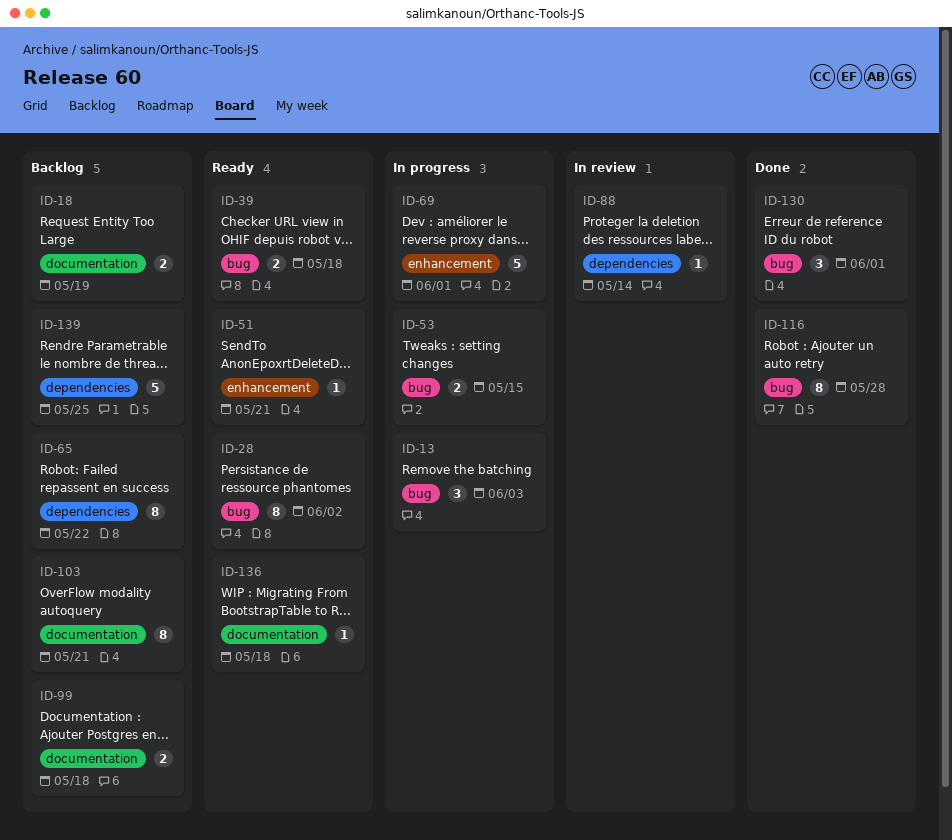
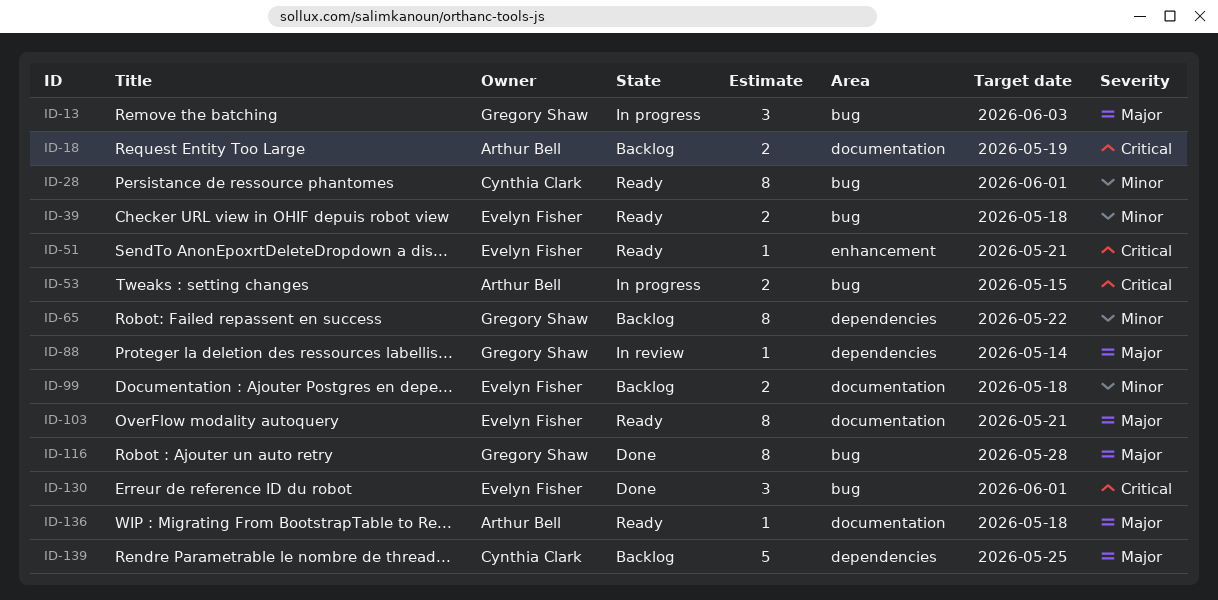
ID-28, due: Jun 2 -> Jun 1
ID-69: present -> none
ID-103, status: Backlog -> Ready

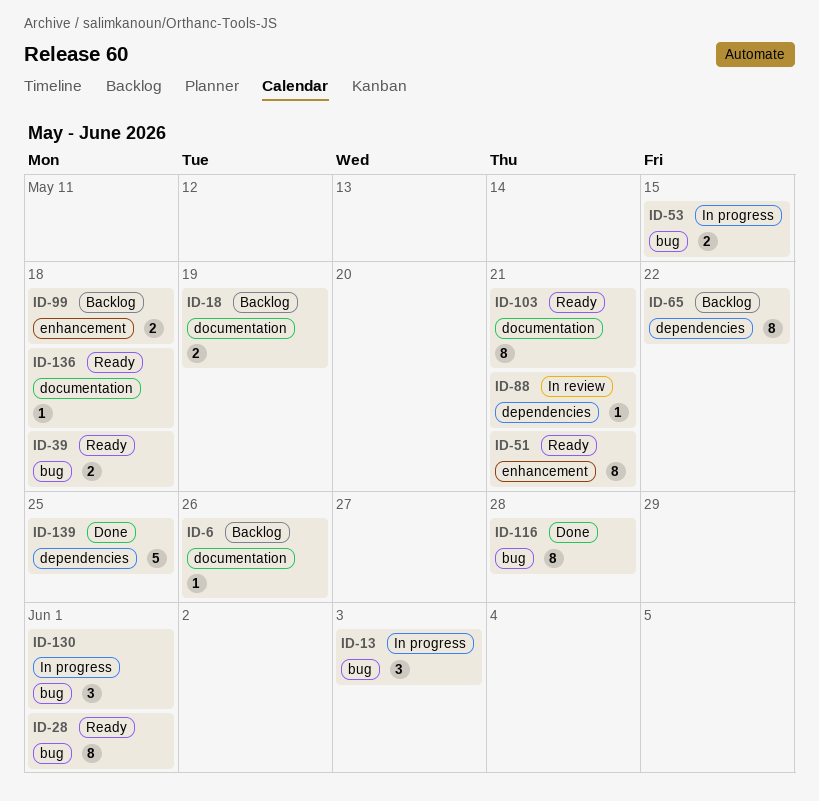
ID-6: none -> present
ID-51, estimate: 1 -> 8
ID-88, due: May 14 -> May 21
ID-99, label: documentation -> enhancement
ID-130, status: Done -> In progress
ID-139, status: Backlog -> Done

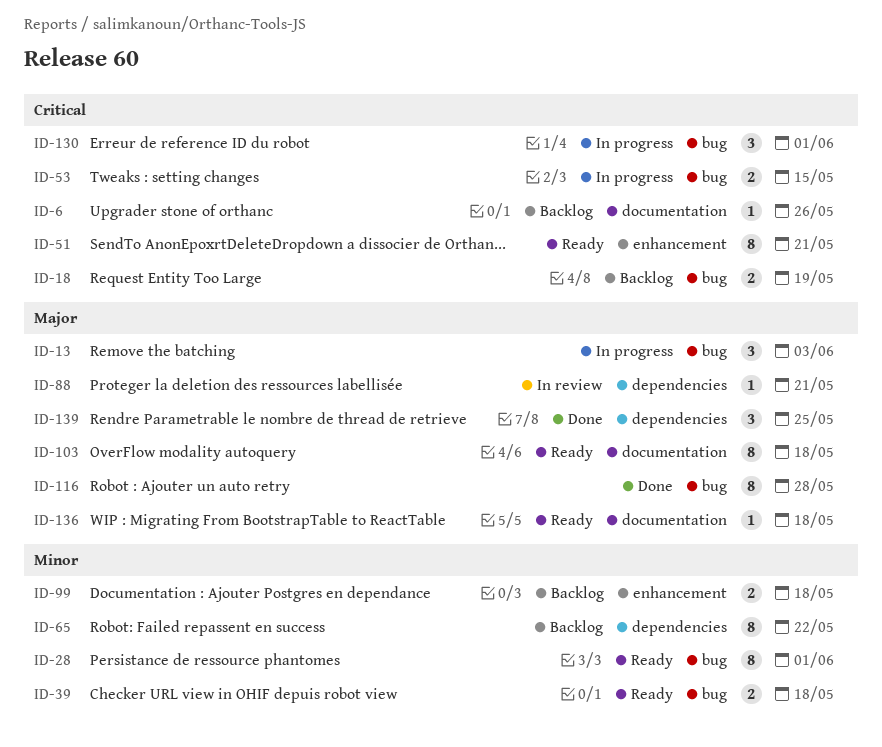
ID-18, label: documentation -> bug
ID-103, due: May 21 -> May 18
ID-139, estimate: 5 -> 3

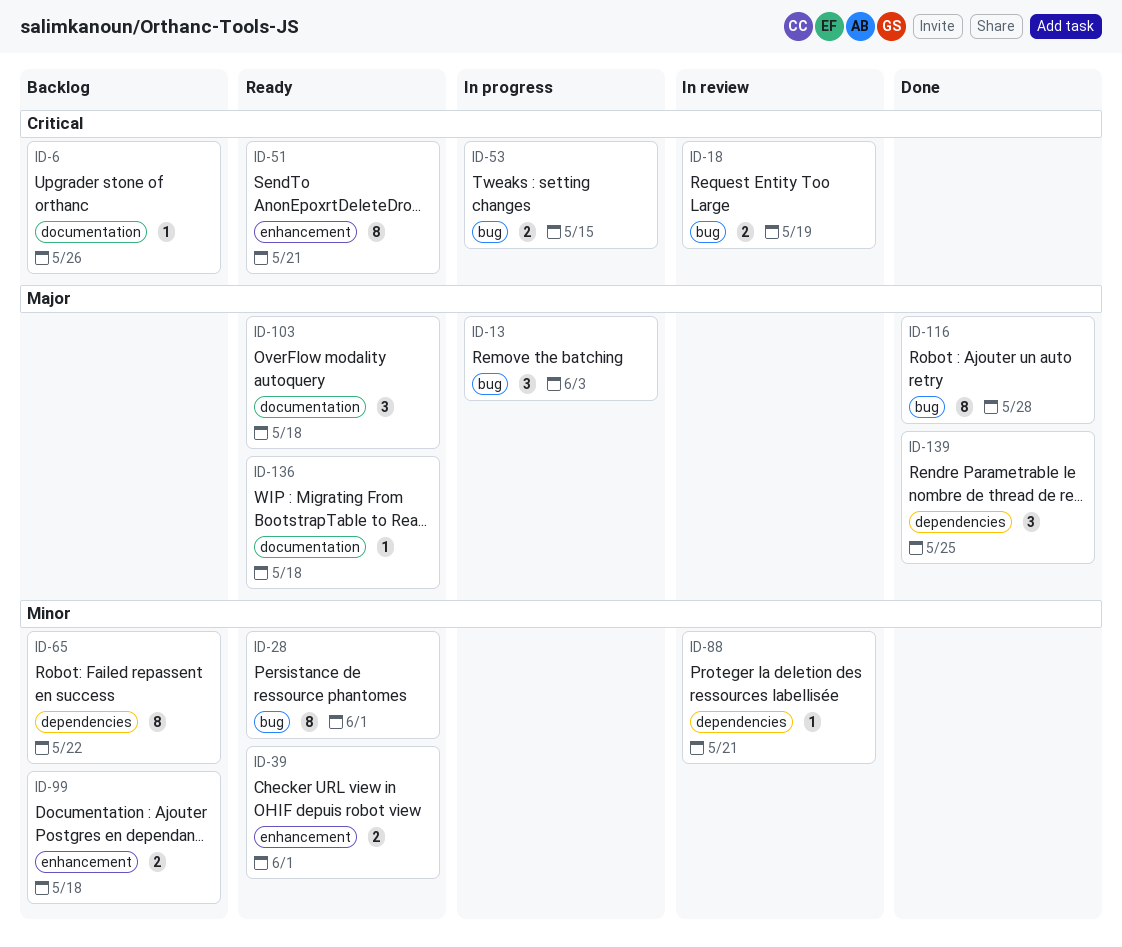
ID-18, status: Backlog -> In review
ID-39, label: bug -> enhancement
ID-39, due: May 18 -> Jun 1
ID-88, priority: Major -> Minor
ID-103, estimate: 8 -> 3
ID-130: present -> none

